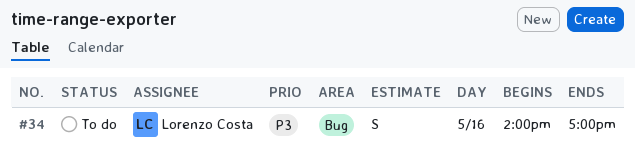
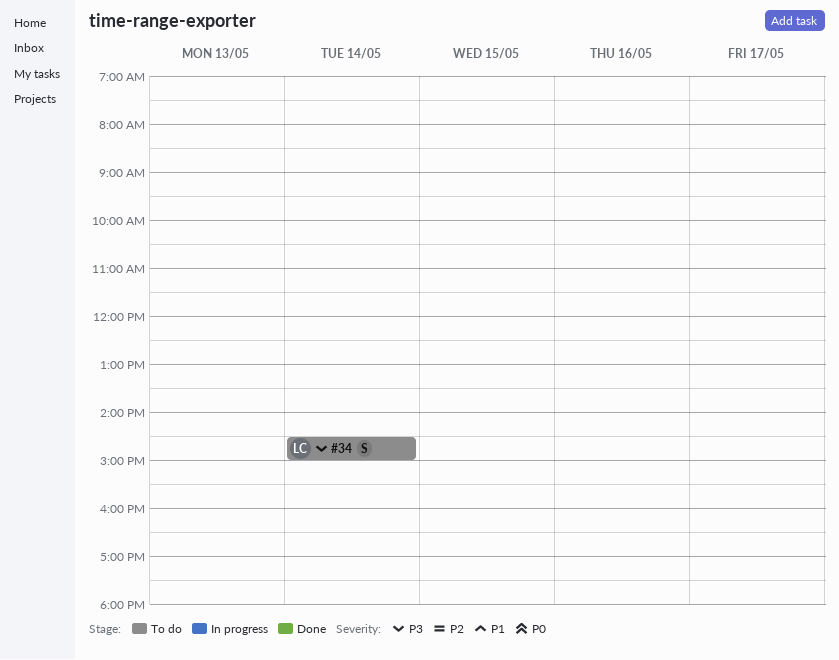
#34, day: May 16 -> May 14
#34, begins: 14:00 -> 14:30
#34, ends: 17:00 -> 15:00

